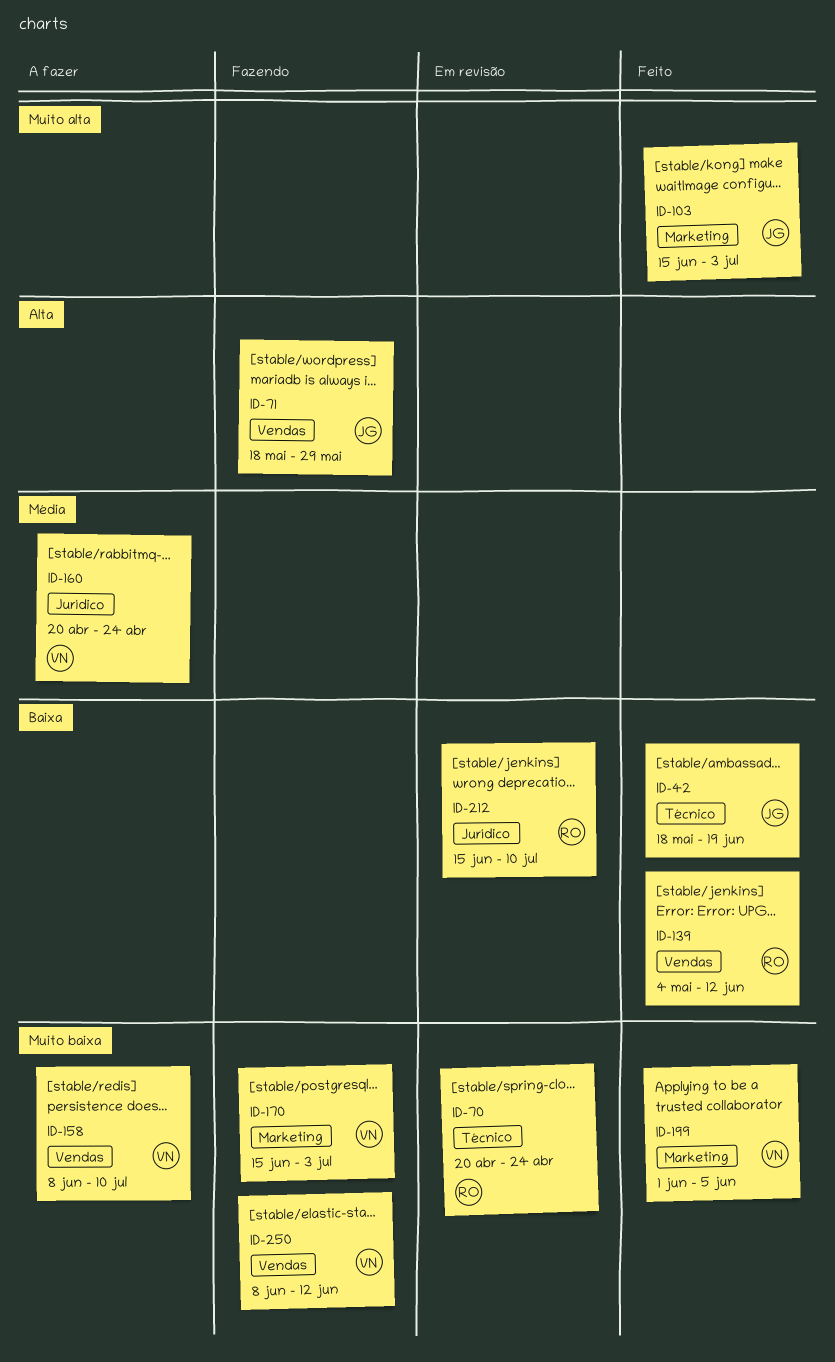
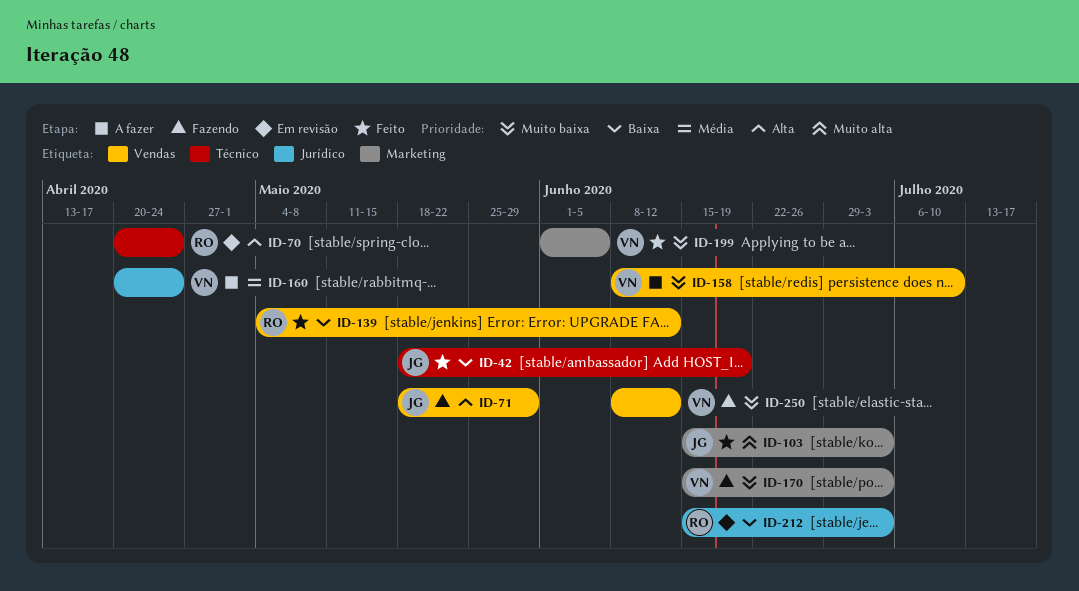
ID-70, priority: Muito baixa -> Alta
ID-212, due: Jul 10 -> Jul 3

